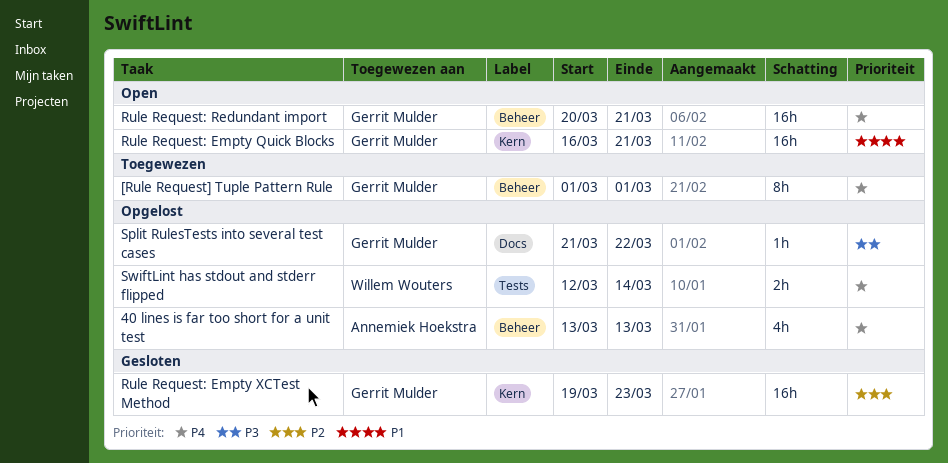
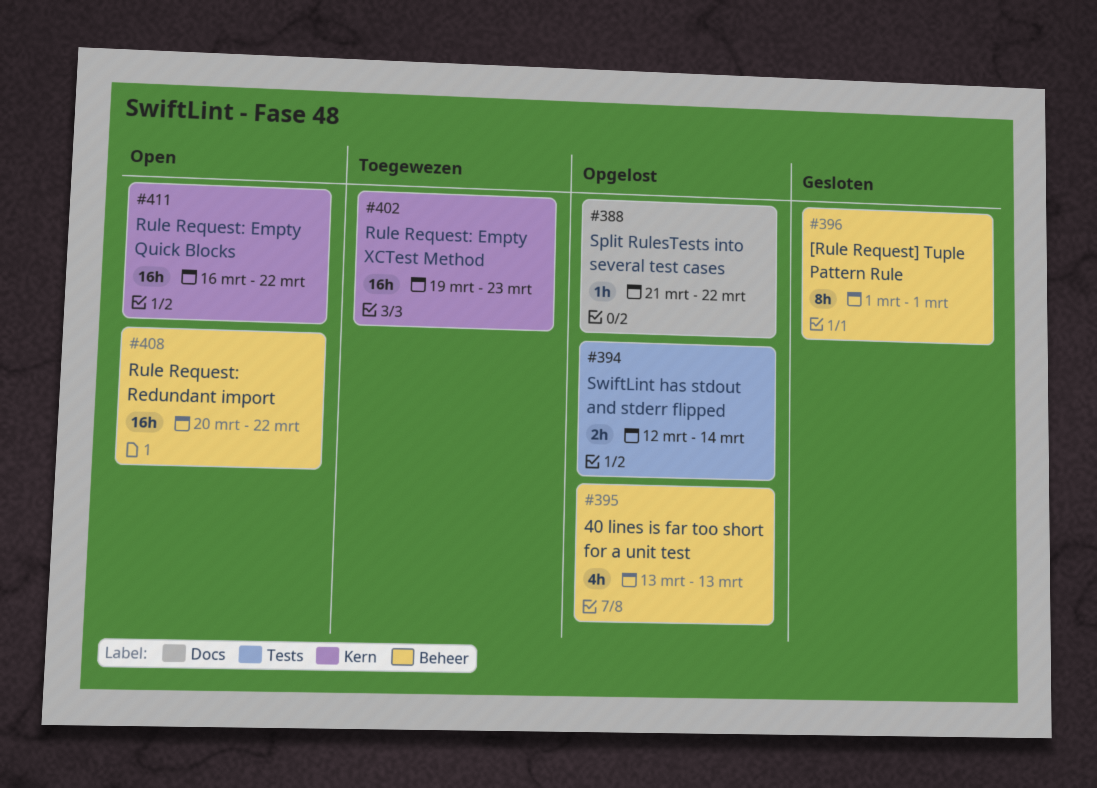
[Rule Request] Tuple Pattern Rule, status: Toegewezen -> Gesloten
Rule Request: Empty Quick Blocks, due: Mar 21 -> Mar 22
Rule Request: Empty XCTest Method, status: Gesloten -> Toegewezen
Rule Request: Redundant import, due: Mar 21 -> Mar 22

